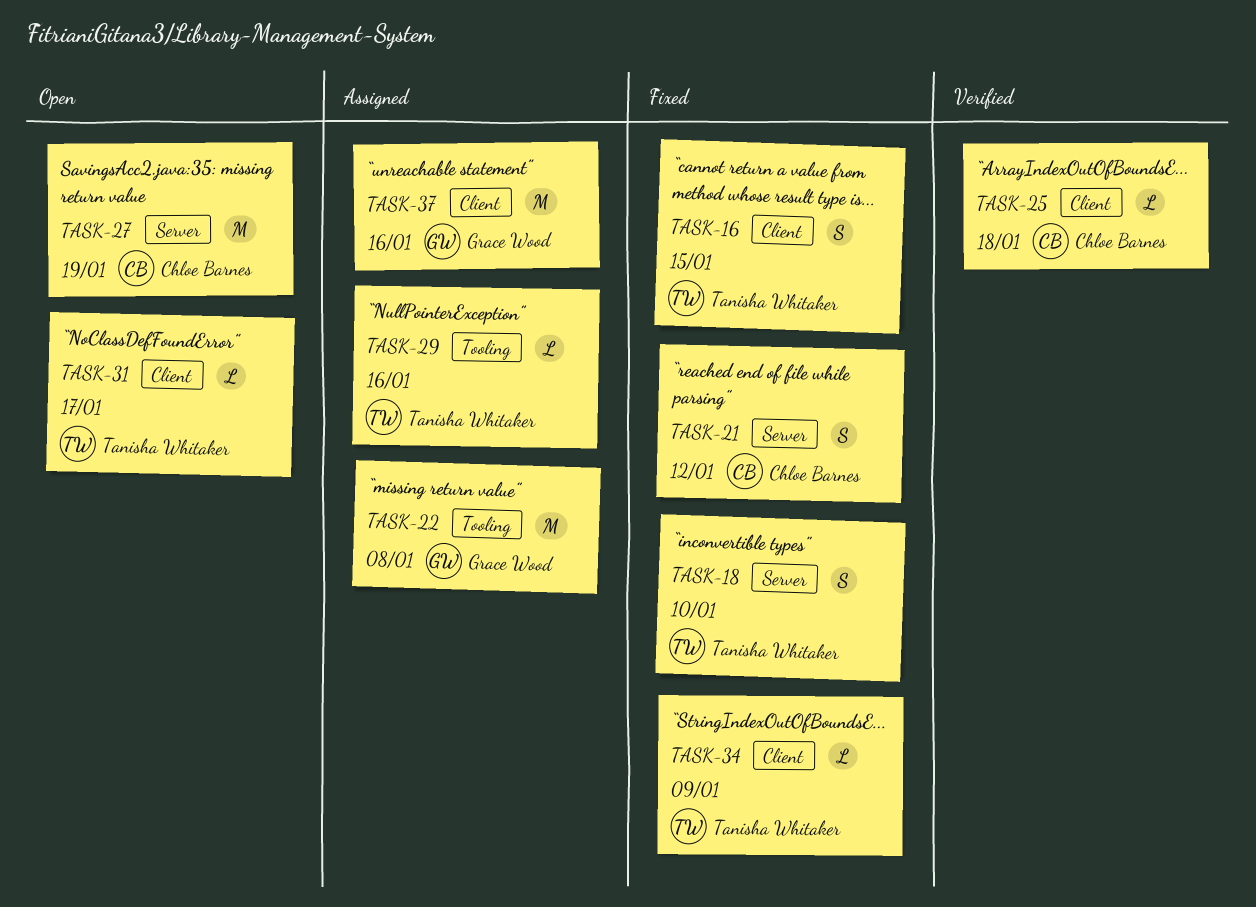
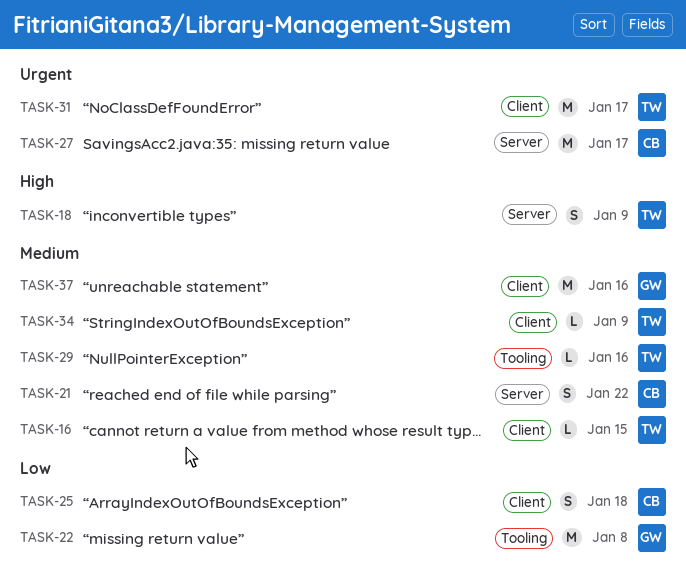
TASK-16, estimate: S -> L
TASK-18, due: Jan 10 -> Jan 9
TASK-21, due: Jan 12 -> Jan 22
TASK-25, estimate: L -> S
TASK-27, due: Jan 19 -> Jan 17
TASK-31, estimate: L -> M

